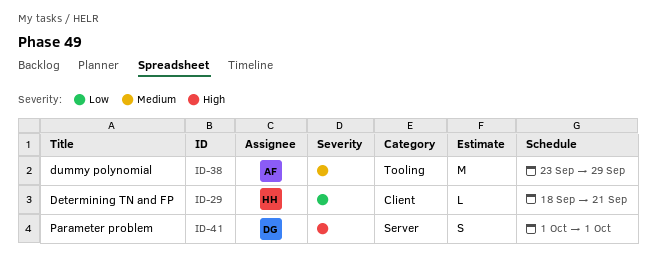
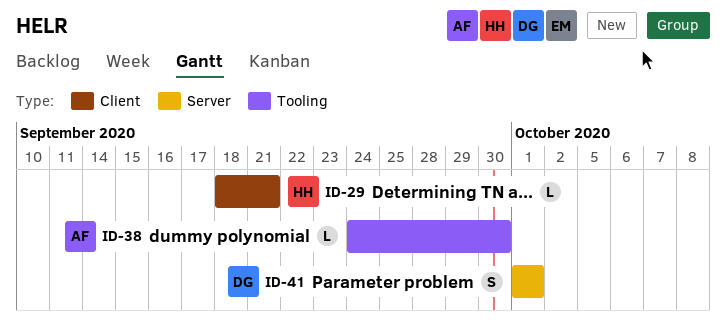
ID-38, estimate: M -> L
ID-38, start: Sep 23 -> Sep 24
ID-38, due: Sep 29 -> Sep 30

